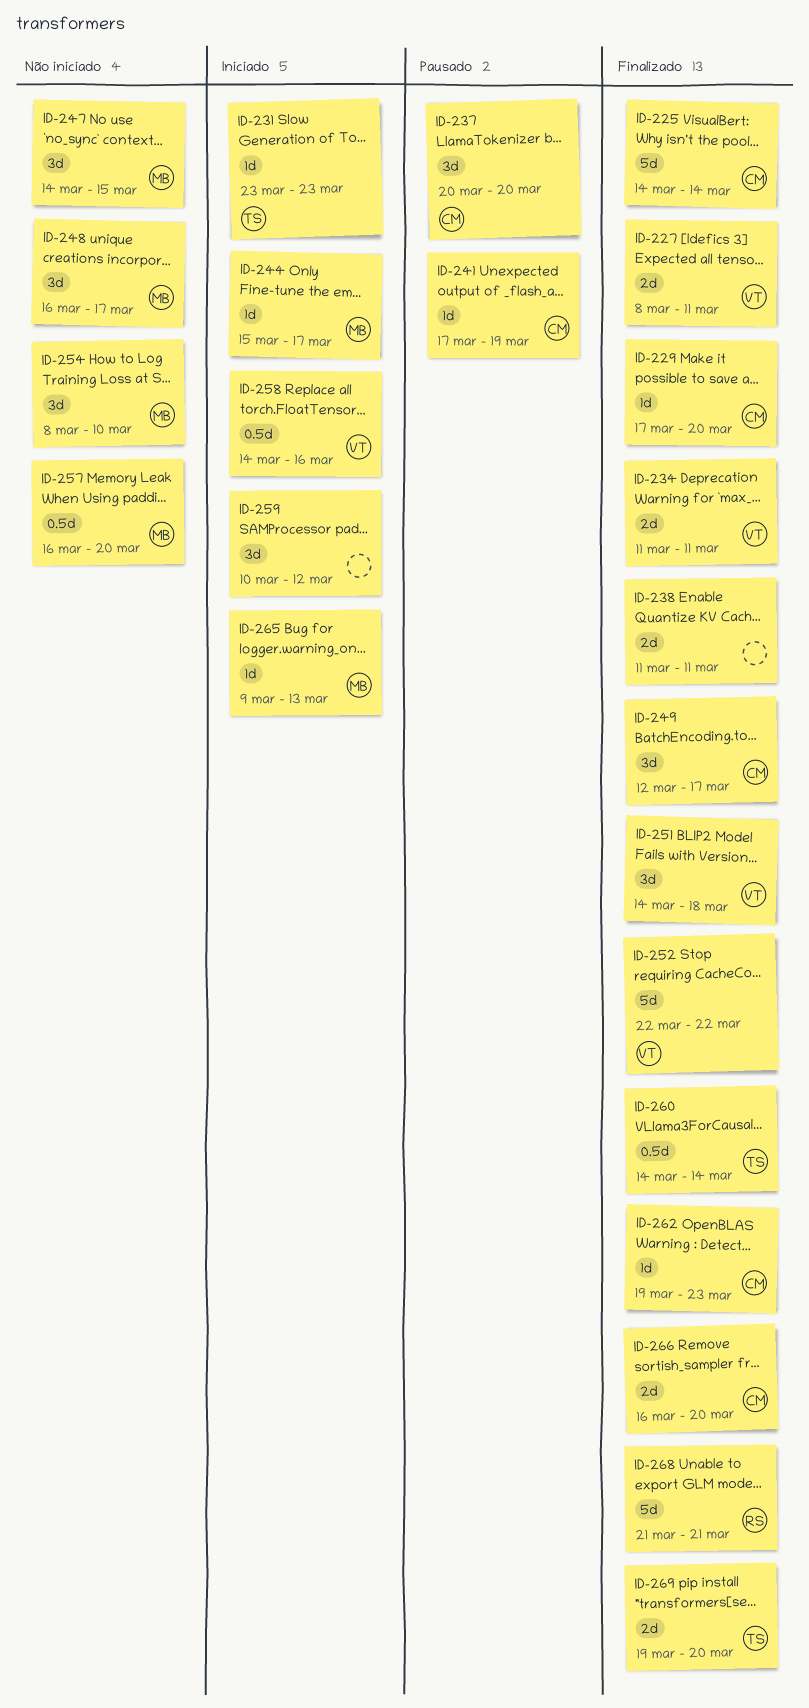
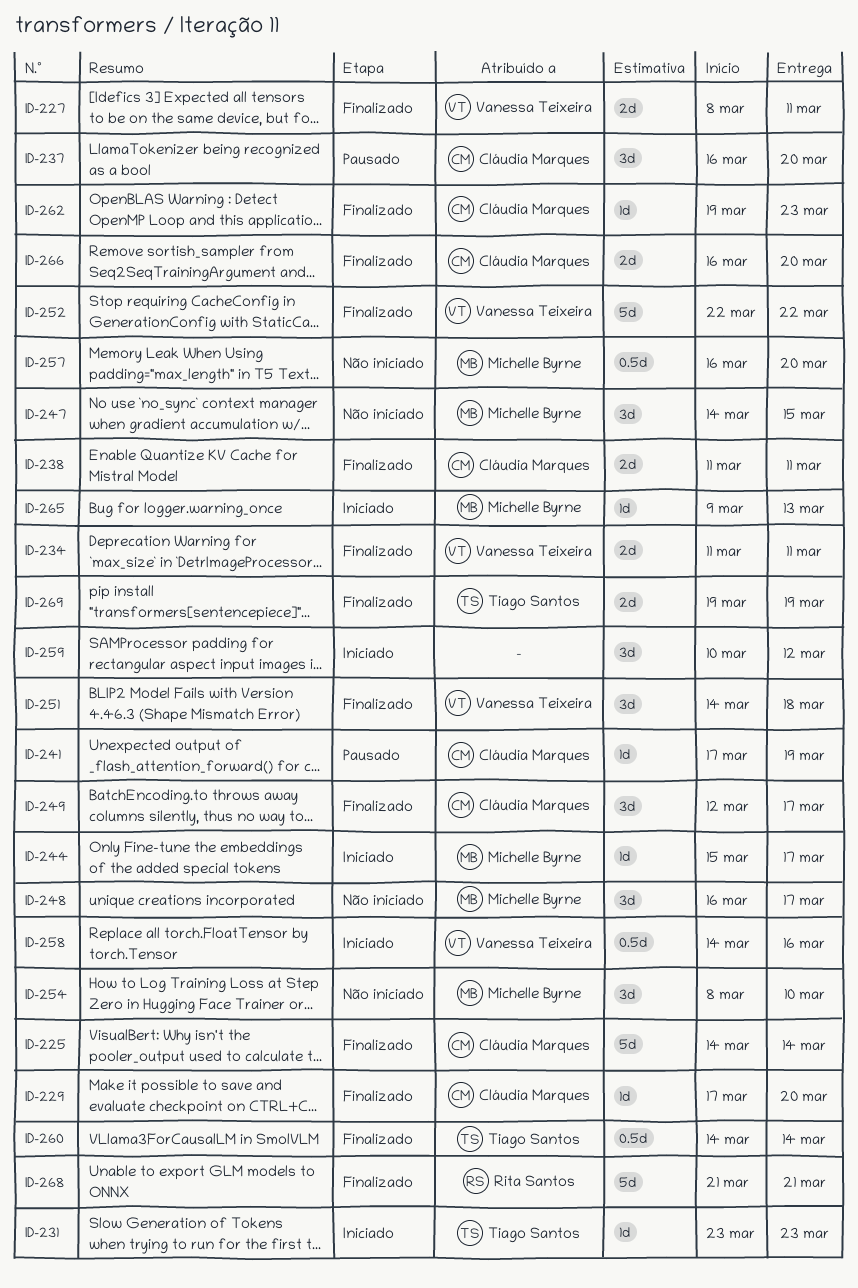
ID-237, start: Mar 20 -> Mar 16
ID-238, owner: none -> Cláudia Marques
ID-269, due: Mar 20 -> Mar 19

